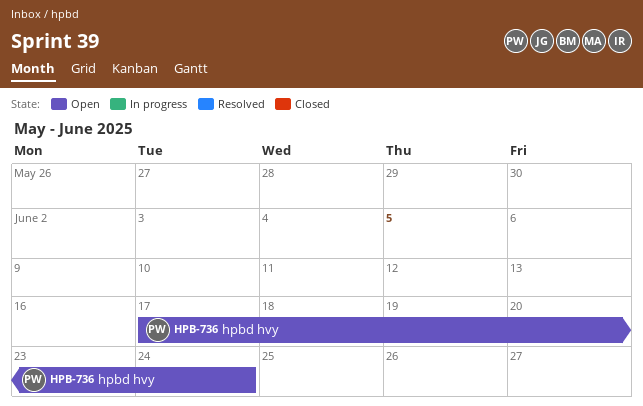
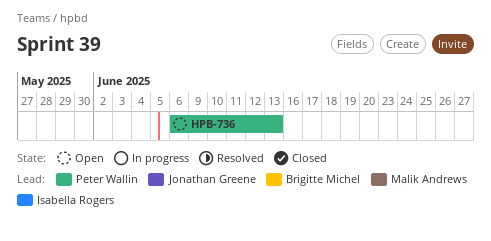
HPB-736, start: Jun 17 -> Jun 6
HPB-736, due: Jun 24 -> Jun 13

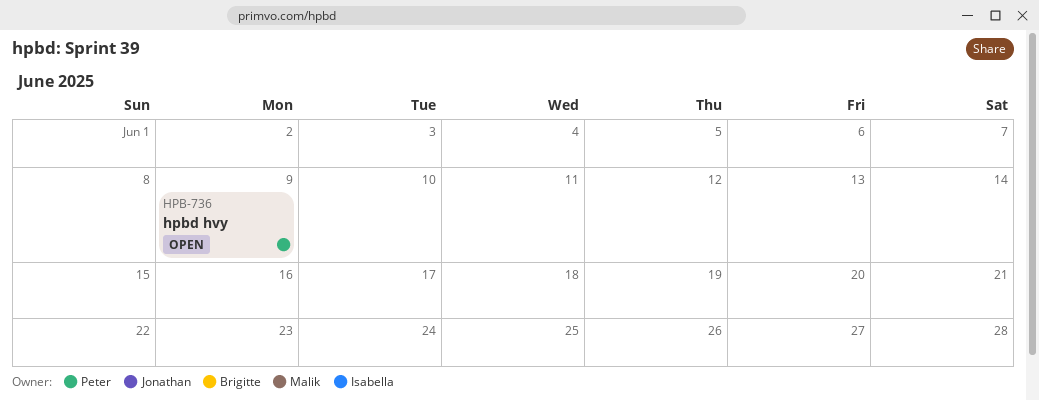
HPB-736, due: Jun 13 -> Jun 9

